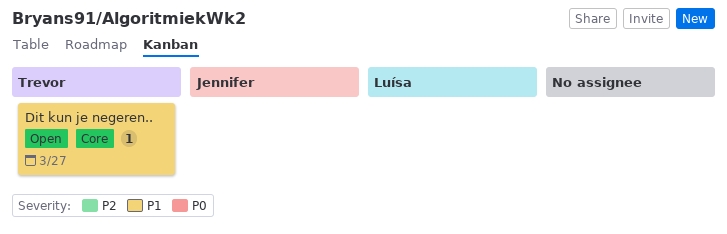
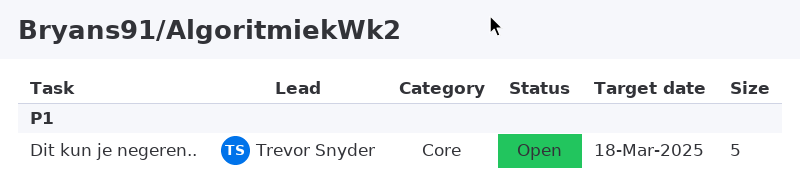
Dit kun je negeren.., estimate: 1 -> 5
Dit kun je negeren.., due: Mar 27 -> Mar 18

